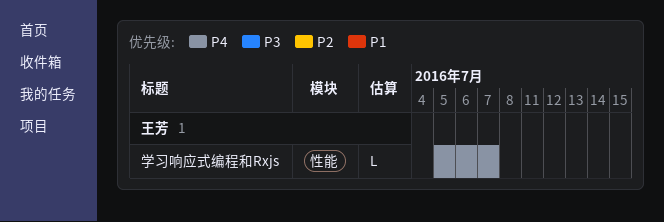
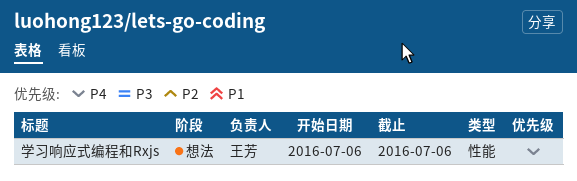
学习响应式编程和Rxjs, start: Jul 5 -> Jul 6
学习响应式编程和Rxjs, due: Jul 7 -> Jul 6

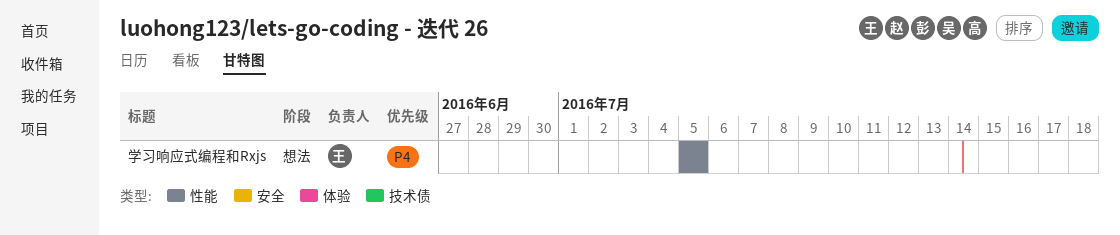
学习响应式编程和Rxjs, start: Jul 6 -> Jul 5
学习响应式编程和Rxjs, due: Jul 6 -> Jul 5

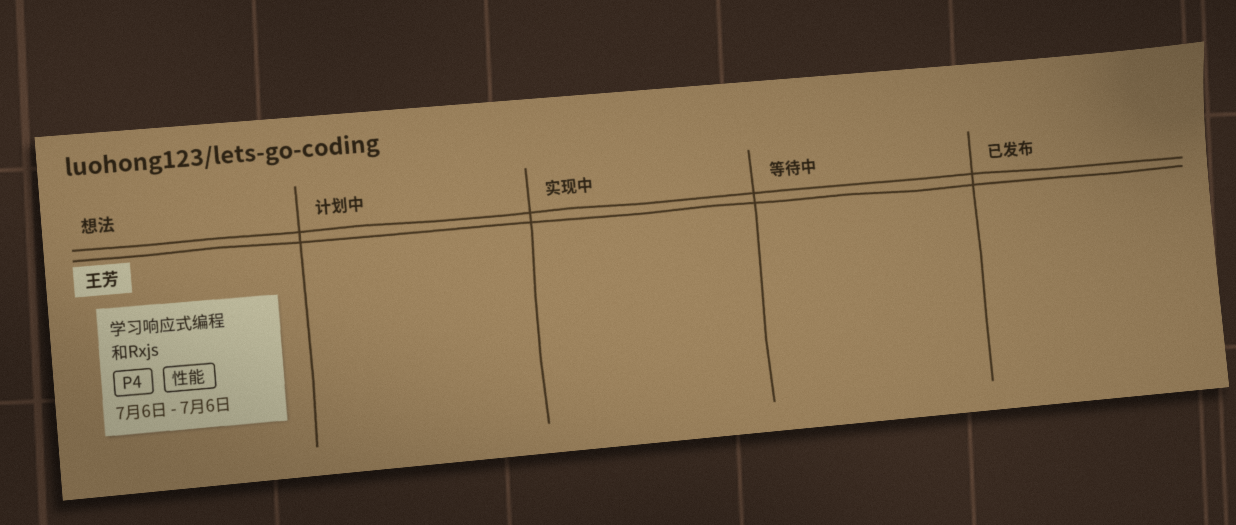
学习响应式编程和Rxjs, start: Jul 5 -> Jul 6
学习响应式编程和Rxjs, due: Jul 5 -> Jul 6

